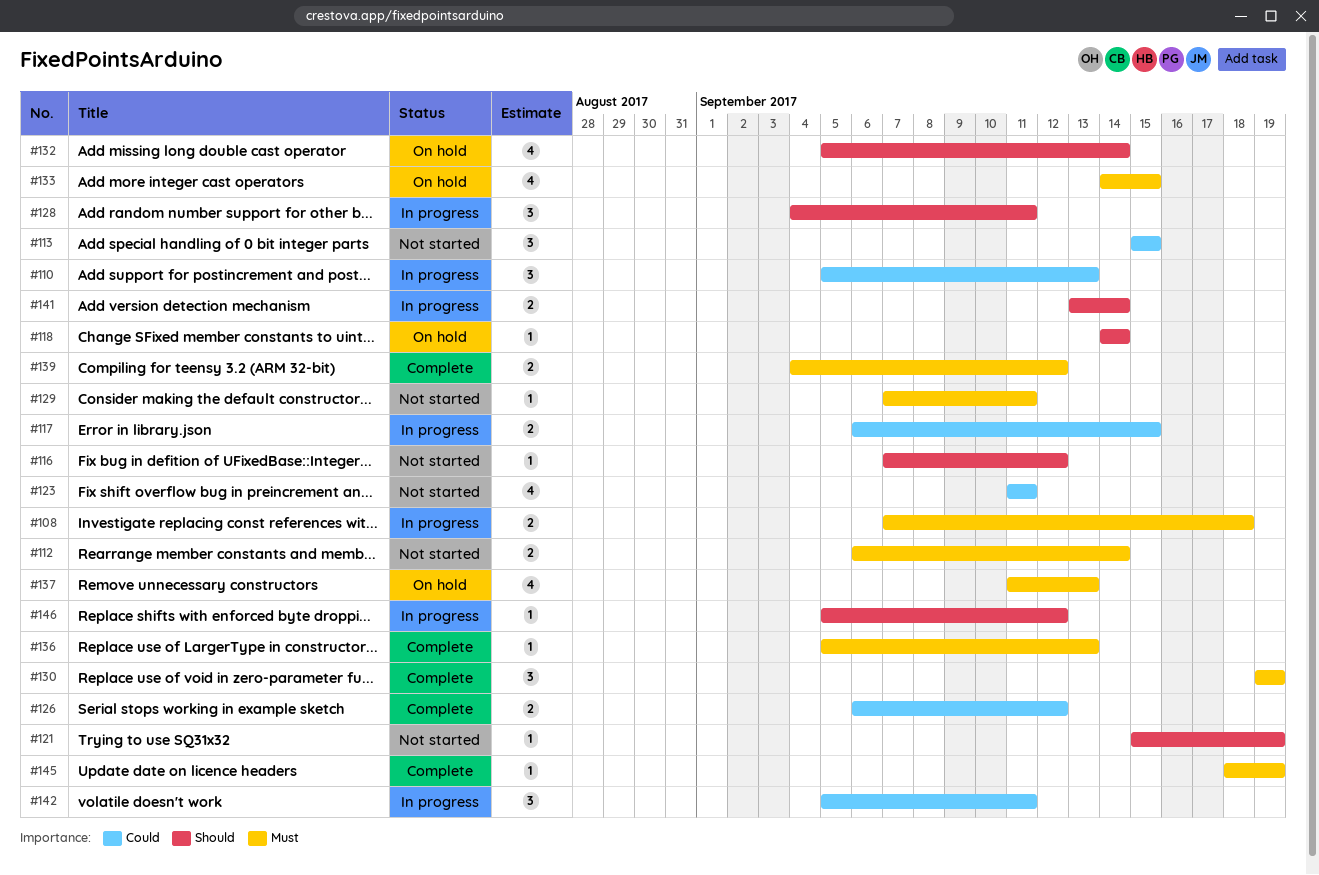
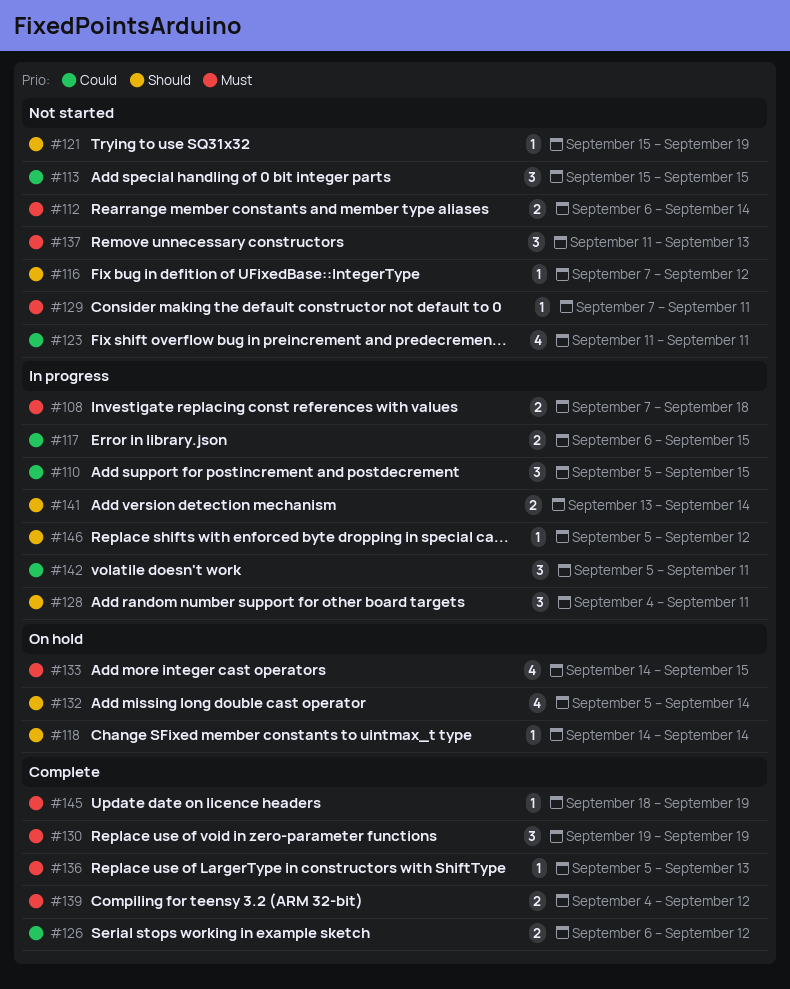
#110, due: Sep 13 -> Sep 15
#137, status: On hold -> Not started
#137, estimate: 4 -> 3

